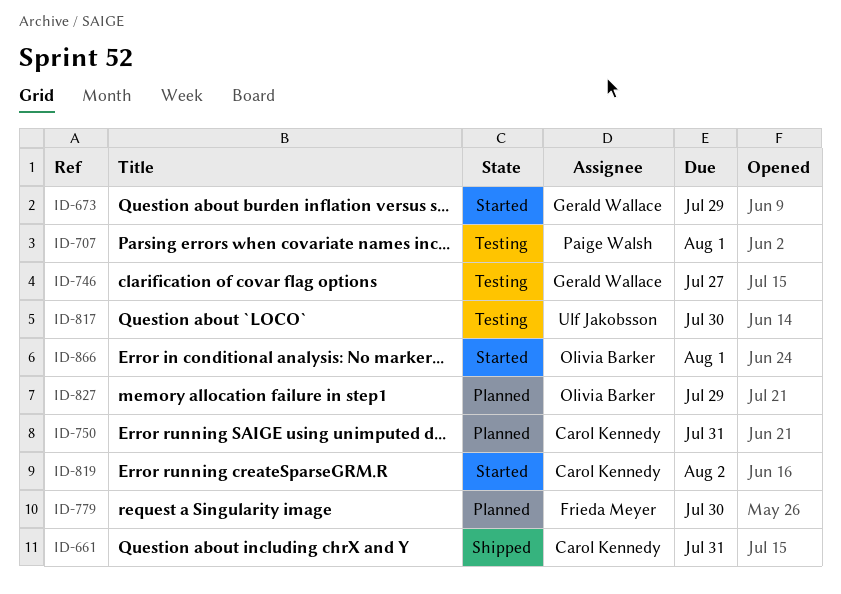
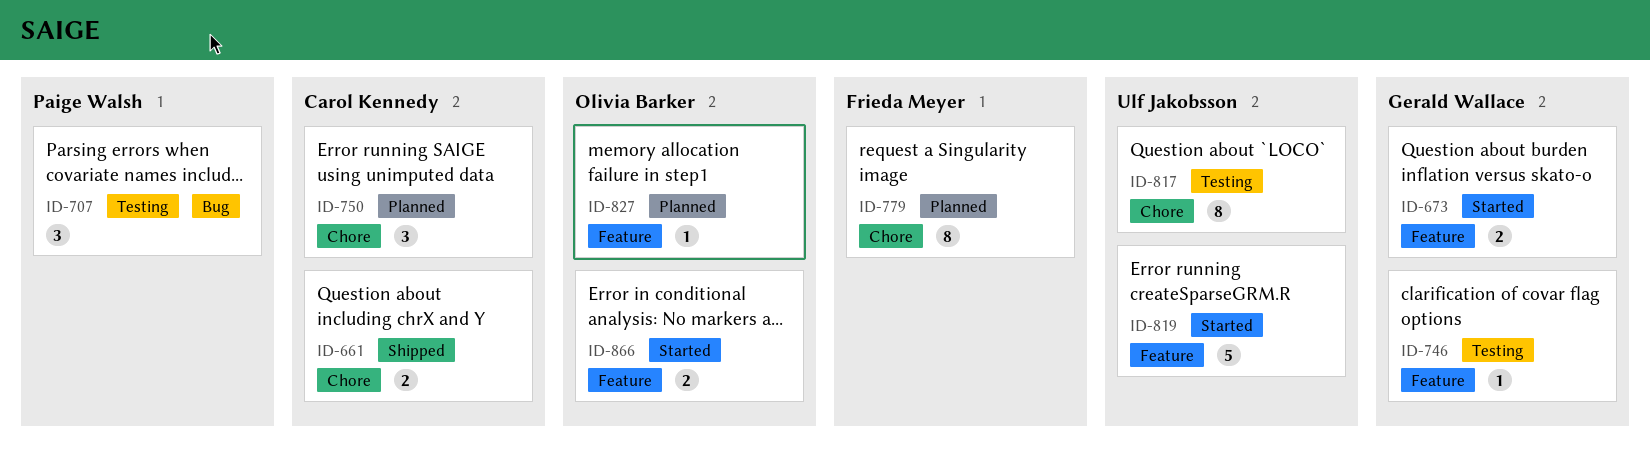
ID-819, owner: Carol Kennedy -> Ulf Jakobsson

